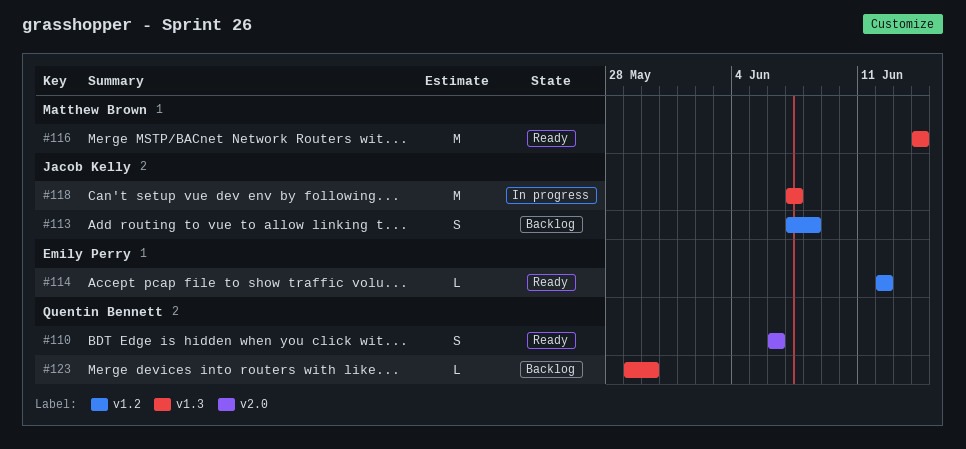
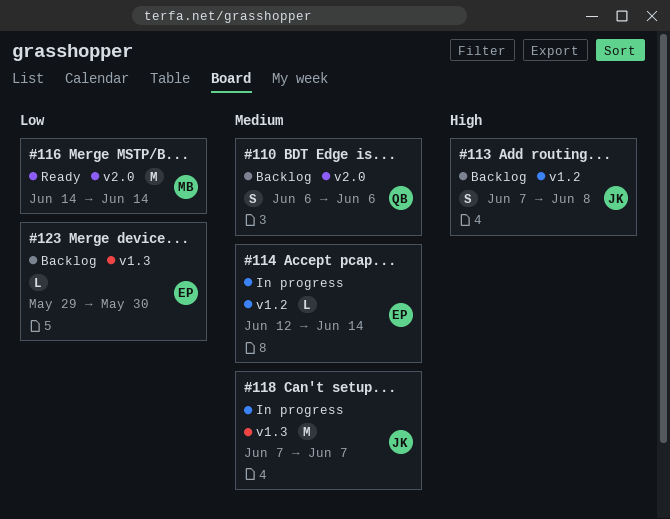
#110, status: Ready -> Backlog
#114, status: Ready -> In progress
#114, due: Jun 12 -> Jun 14
#116, label: v1.3 -> v2.0
#123, owner: Quentin Bennett -> Emily Perry

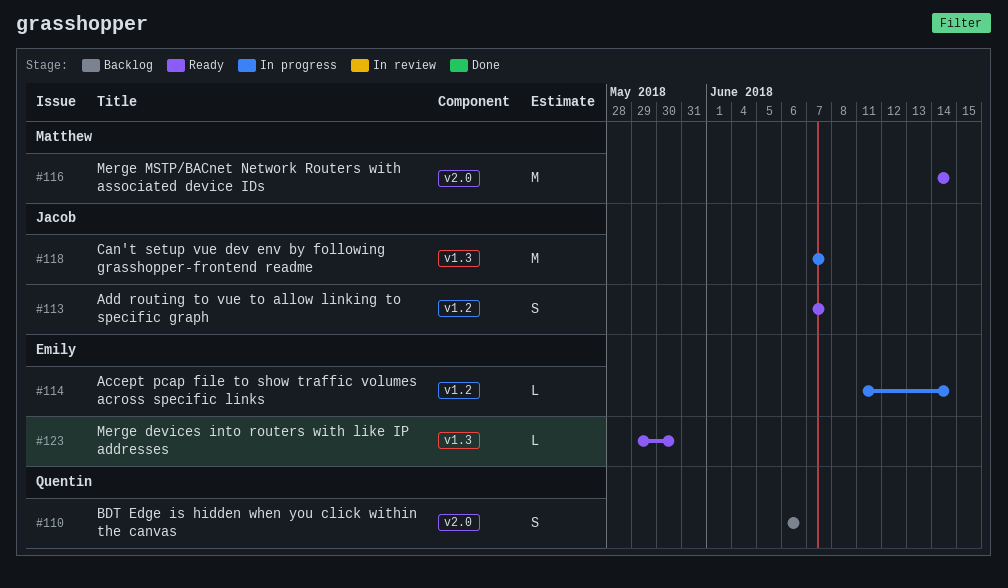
#113, status: Backlog -> Ready
#113, due: Jun 8 -> Jun 7
#114, start: Jun 12 -> Jun 11
#123, status: Backlog -> Ready

